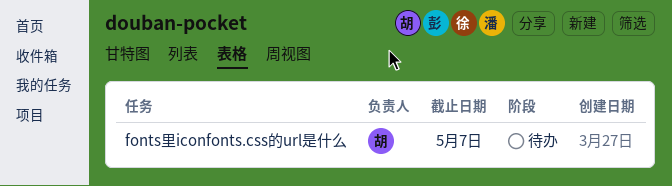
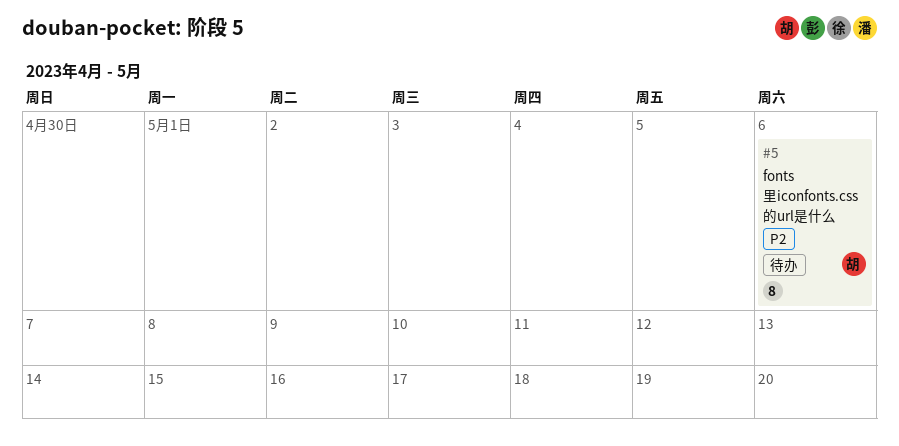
fonts里iconfonts.css的url是什么, due: May 7 -> May 6

